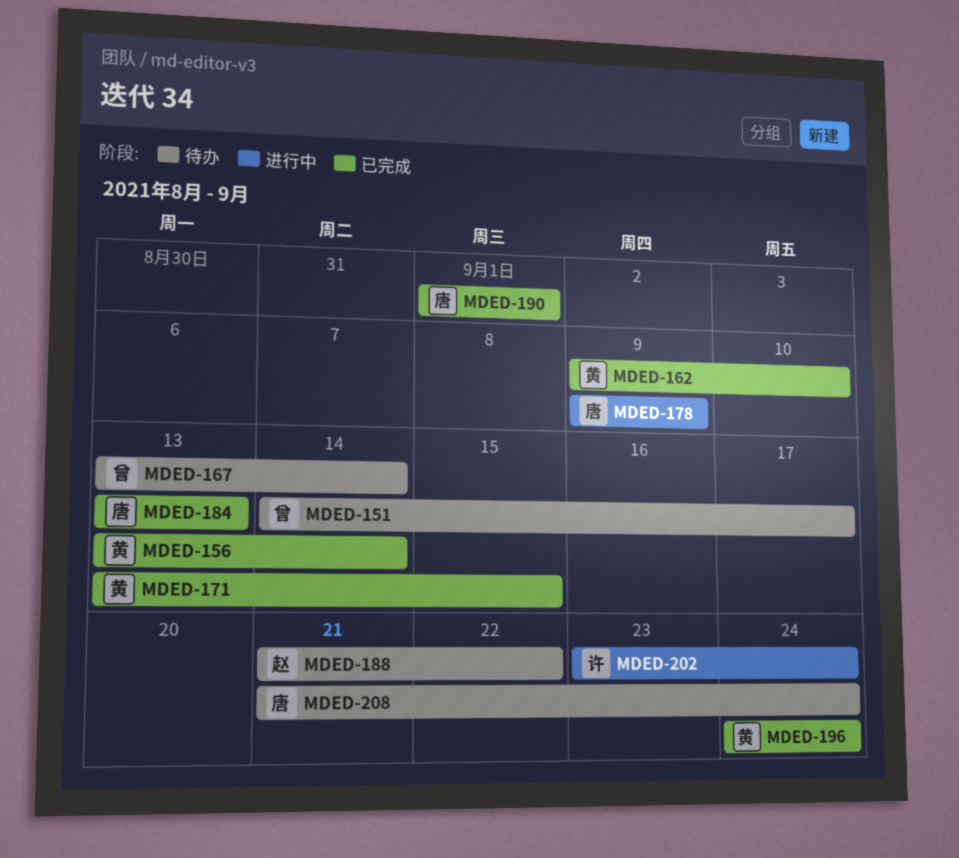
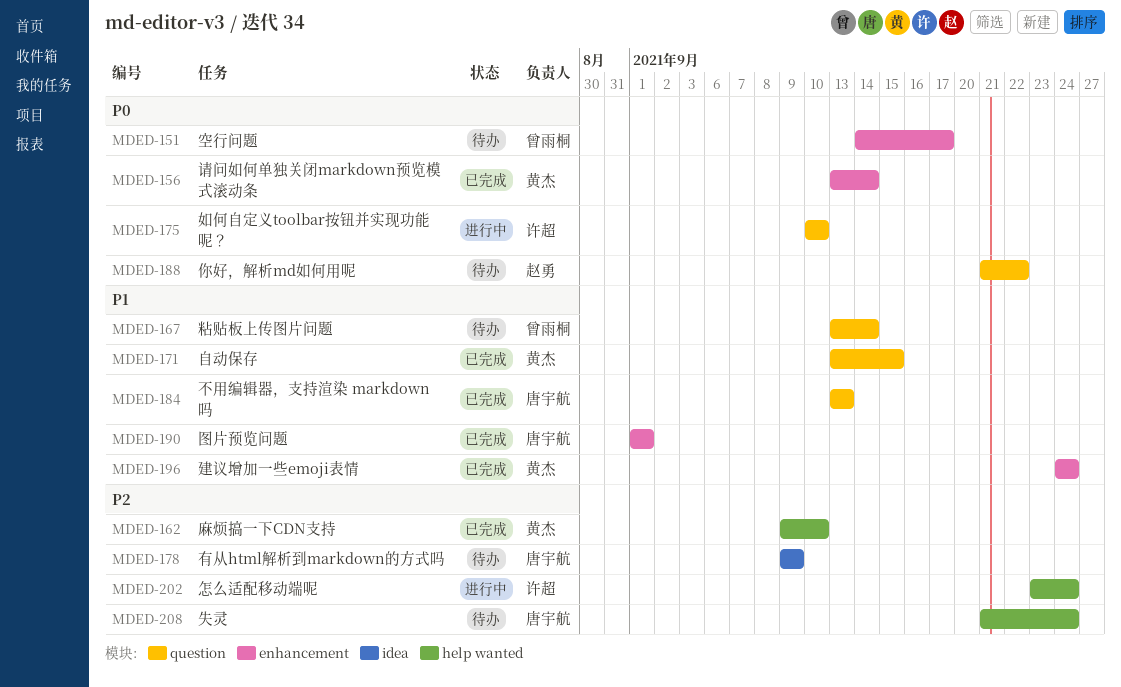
MDED-175: none -> present
MDED-178, status: 进行中 -> 待办

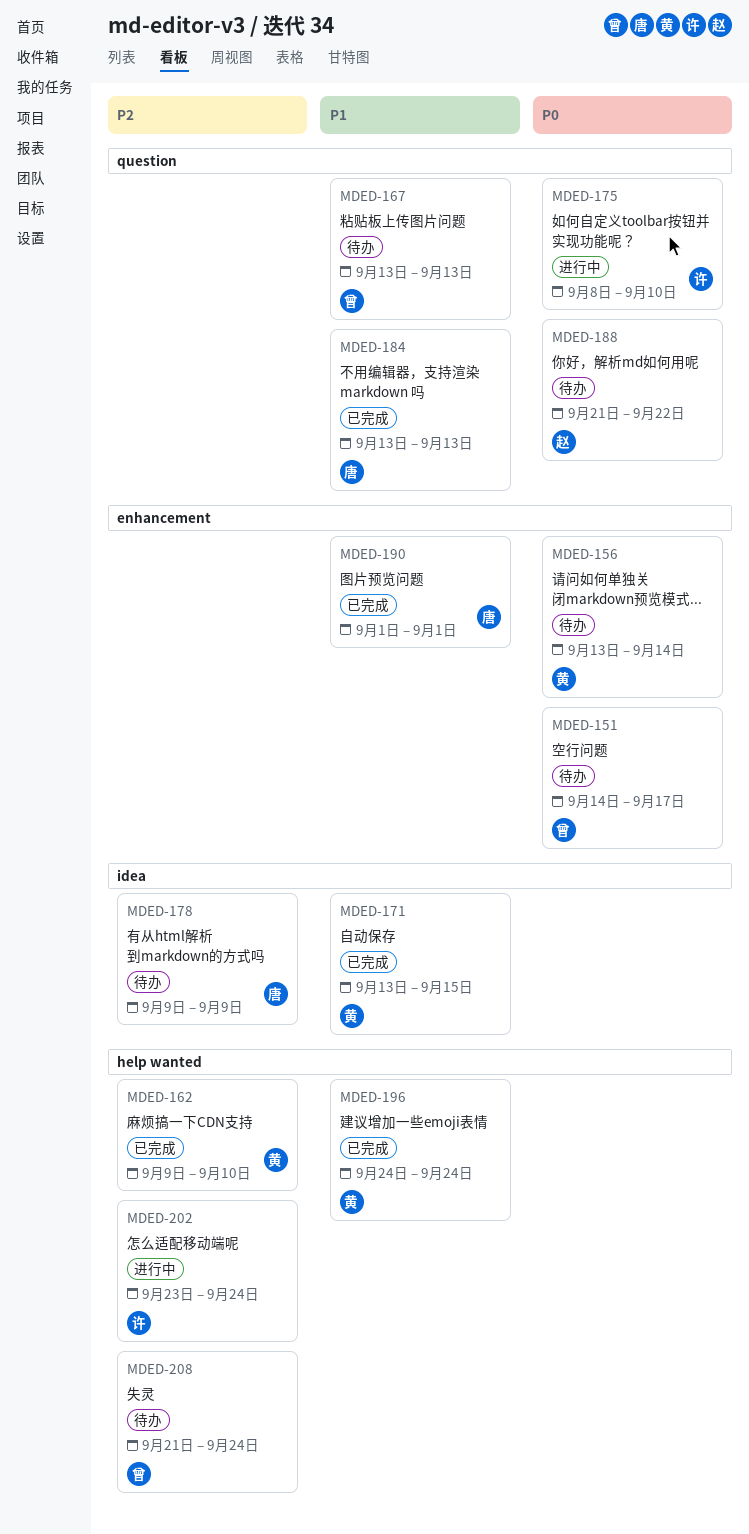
MDED-156, status: 已完成 -> 待办
MDED-167, due: Sep 14 -> Sep 13
MDED-171, label: question -> idea
MDED-175, start: Sep 10 -> Sep 8
MDED-196, label: enhancement -> help wanted
MDED-208, owner: 唐宇航 -> 曾雨桐

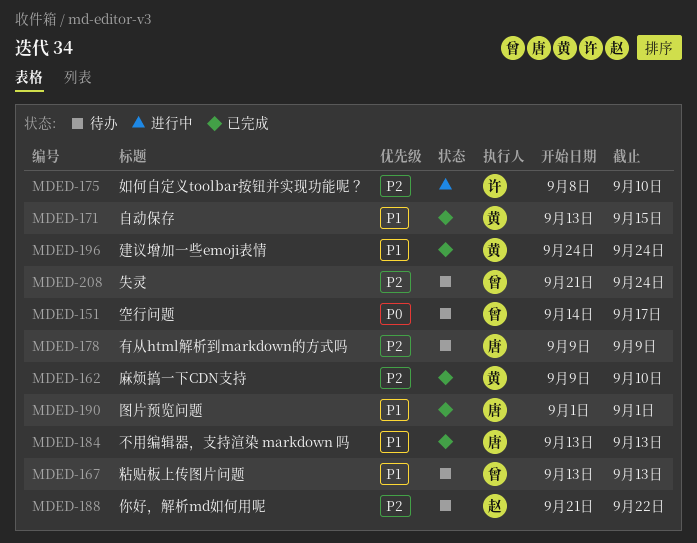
MDED-156: present -> none
MDED-175, priority: P0 -> P2
MDED-188, priority: P0 -> P2
MDED-202: present -> none

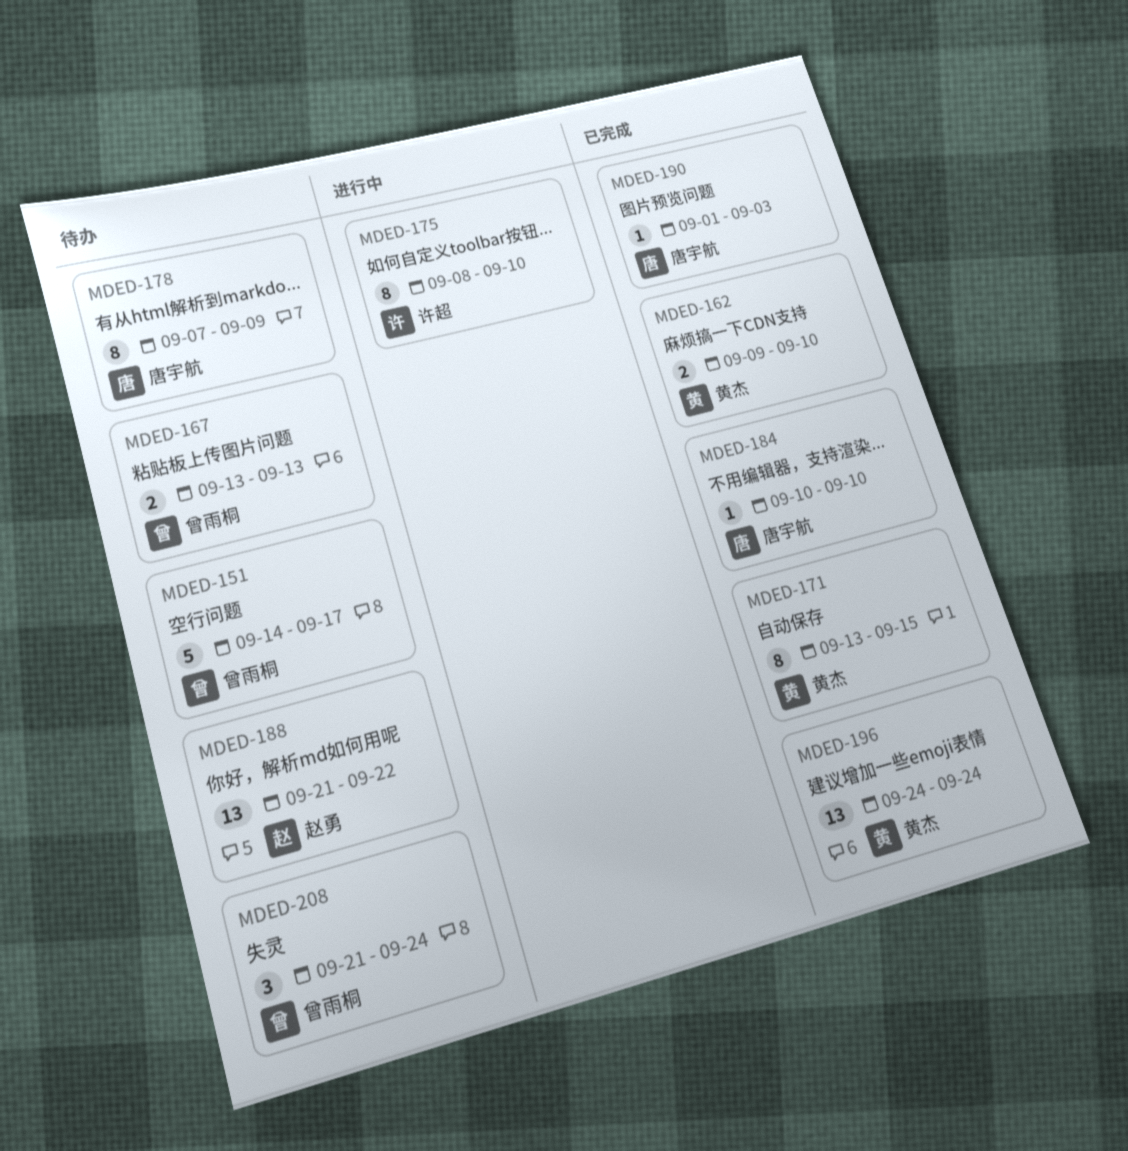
MDED-178, start: Sep 9 -> Sep 7
MDED-184, start: Sep 13 -> Sep 10
MDED-184, due: Sep 13 -> Sep 10
MDED-190, due: Sep 1 -> Sep 3

